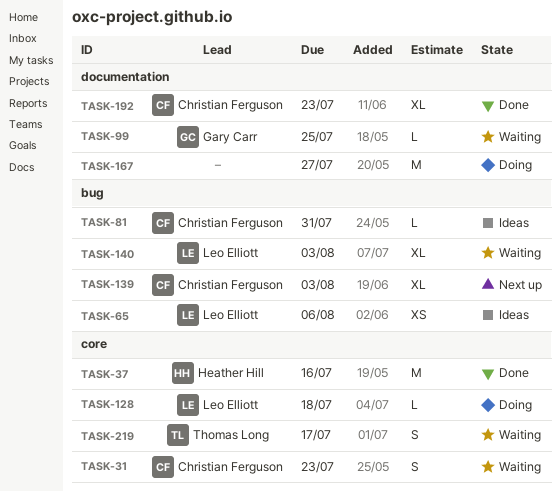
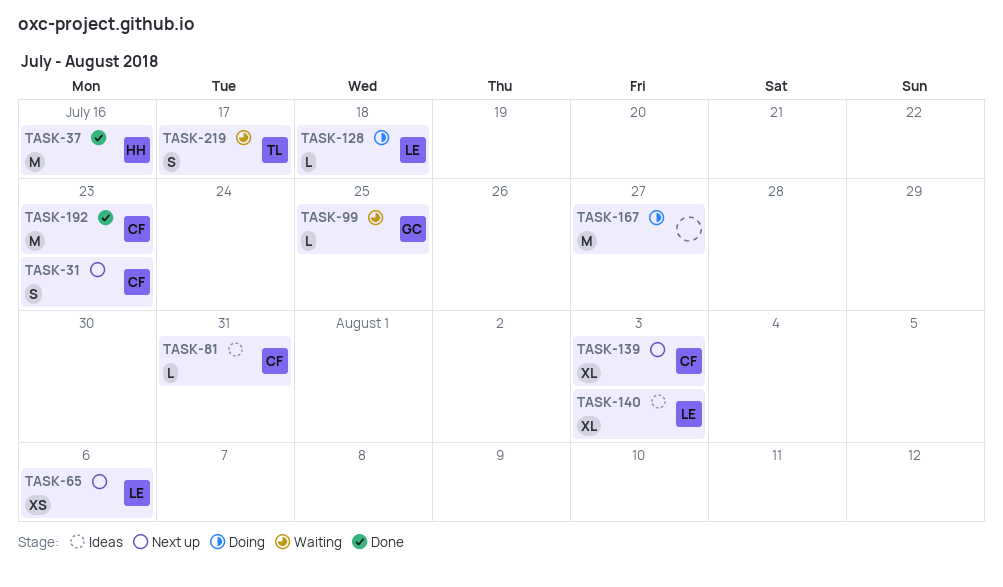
TASK-31, status: Waiting -> Next up
TASK-65, status: Ideas -> Next up
TASK-140, status: Waiting -> Ideas
TASK-192, estimate: XL -> M

